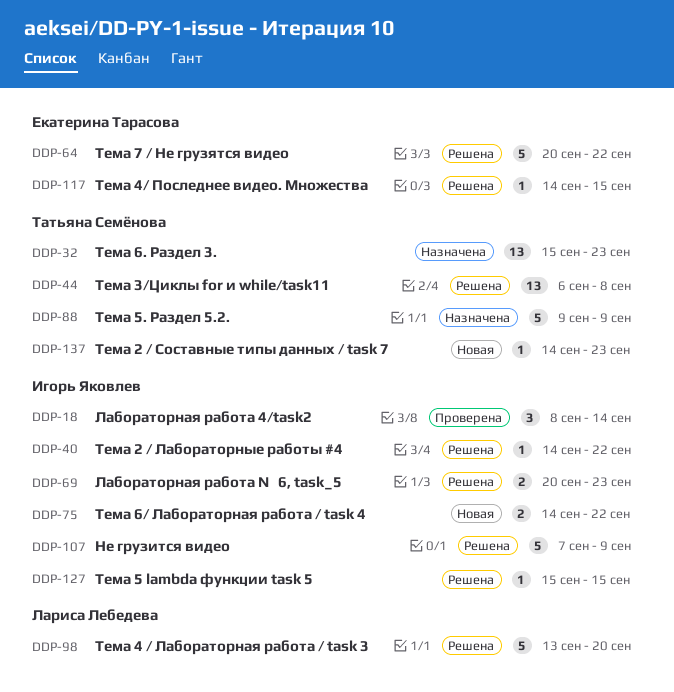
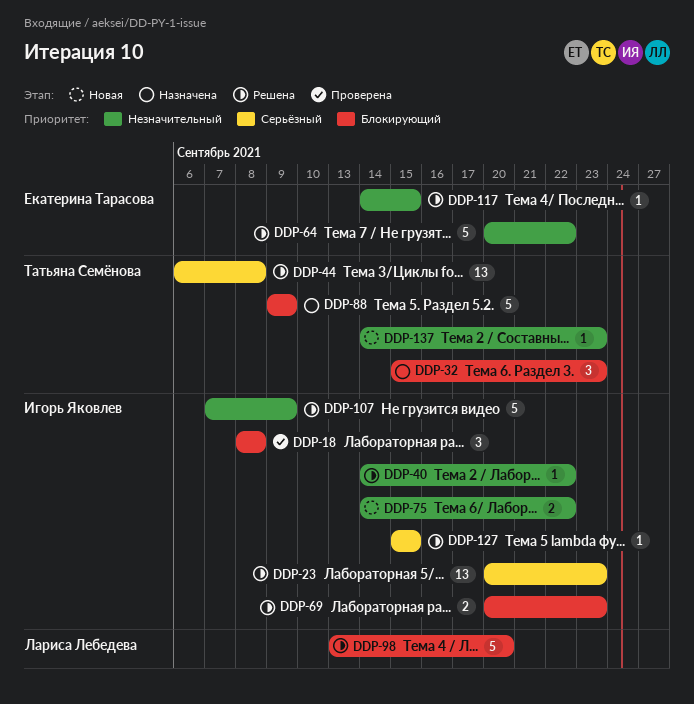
DDP-18, due: Sep 14 -> Sep 8
DDP-23: none -> present
DDP-32, estimate: 13 -> 3

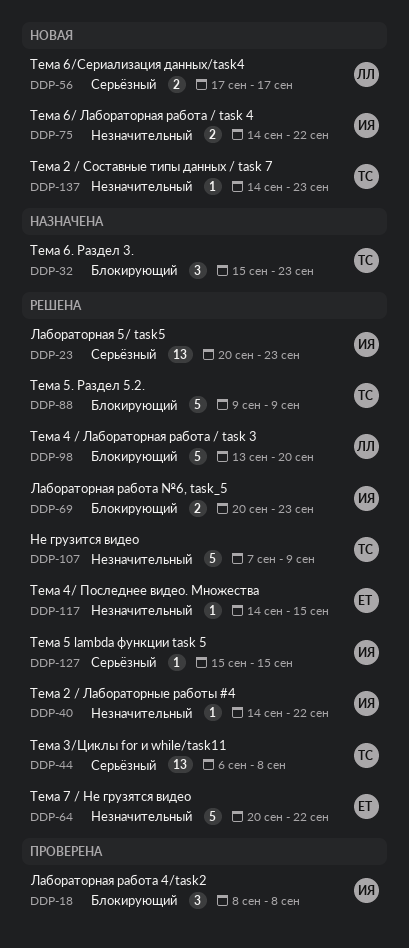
DDP-56: none -> present
DDP-88, status: Назначена -> Решена
DDP-107, owner: Игорь Яковлев -> Татьяна Семёнова

